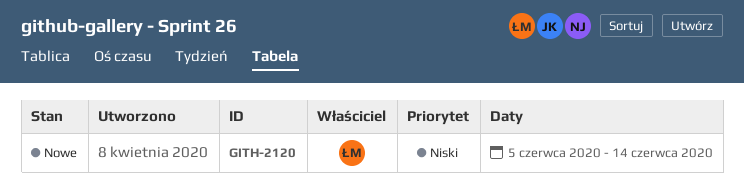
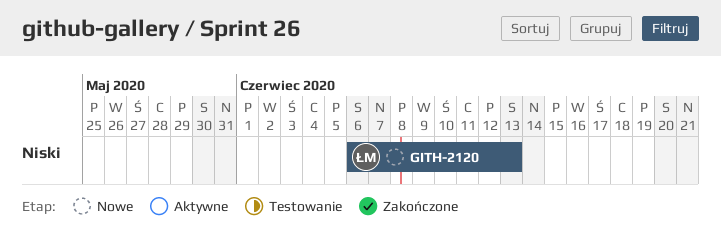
GITH-2120, start: Jun 5 -> Jun 6
GITH-2120, due: Jun 14 -> Jun 13

